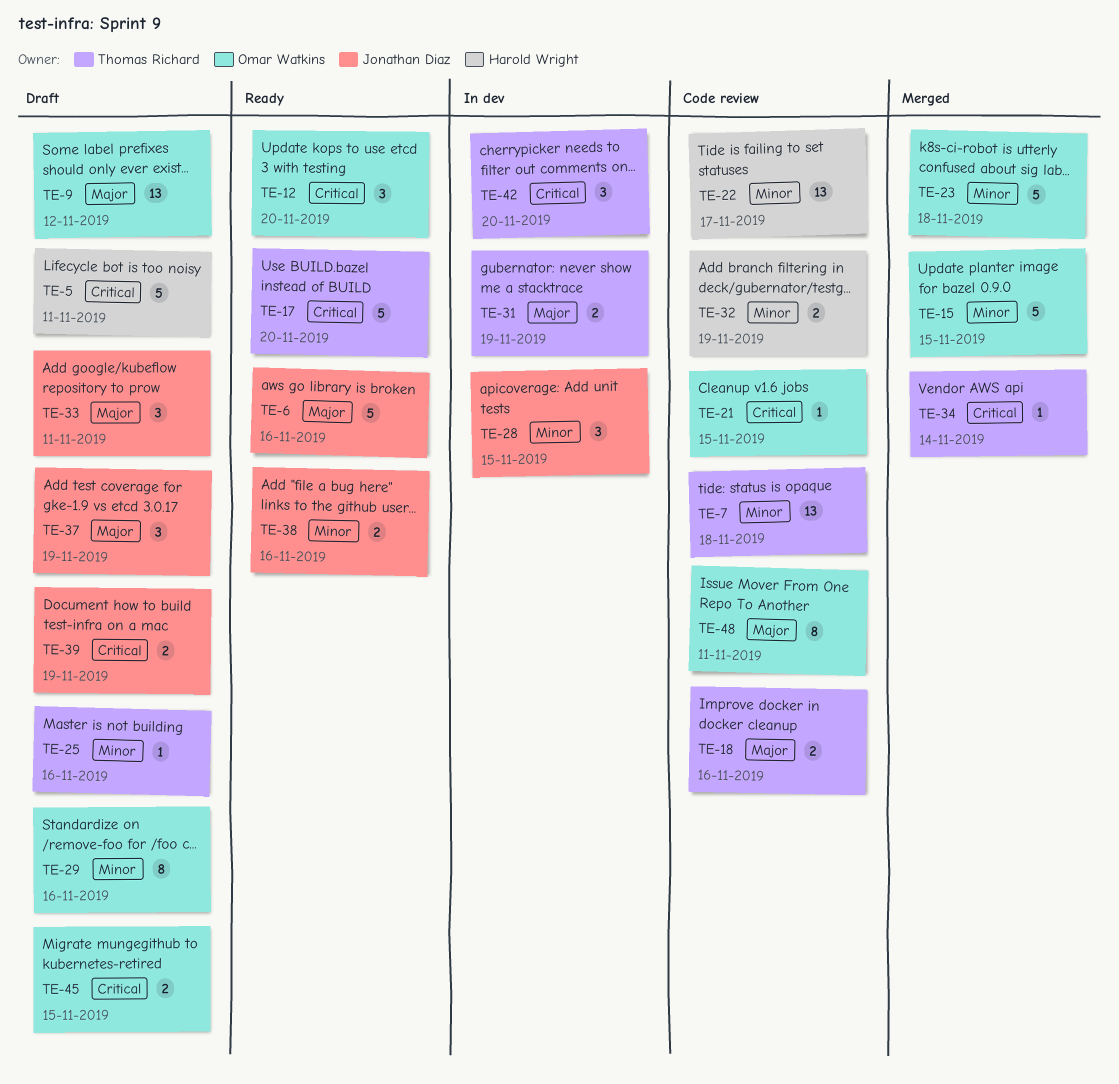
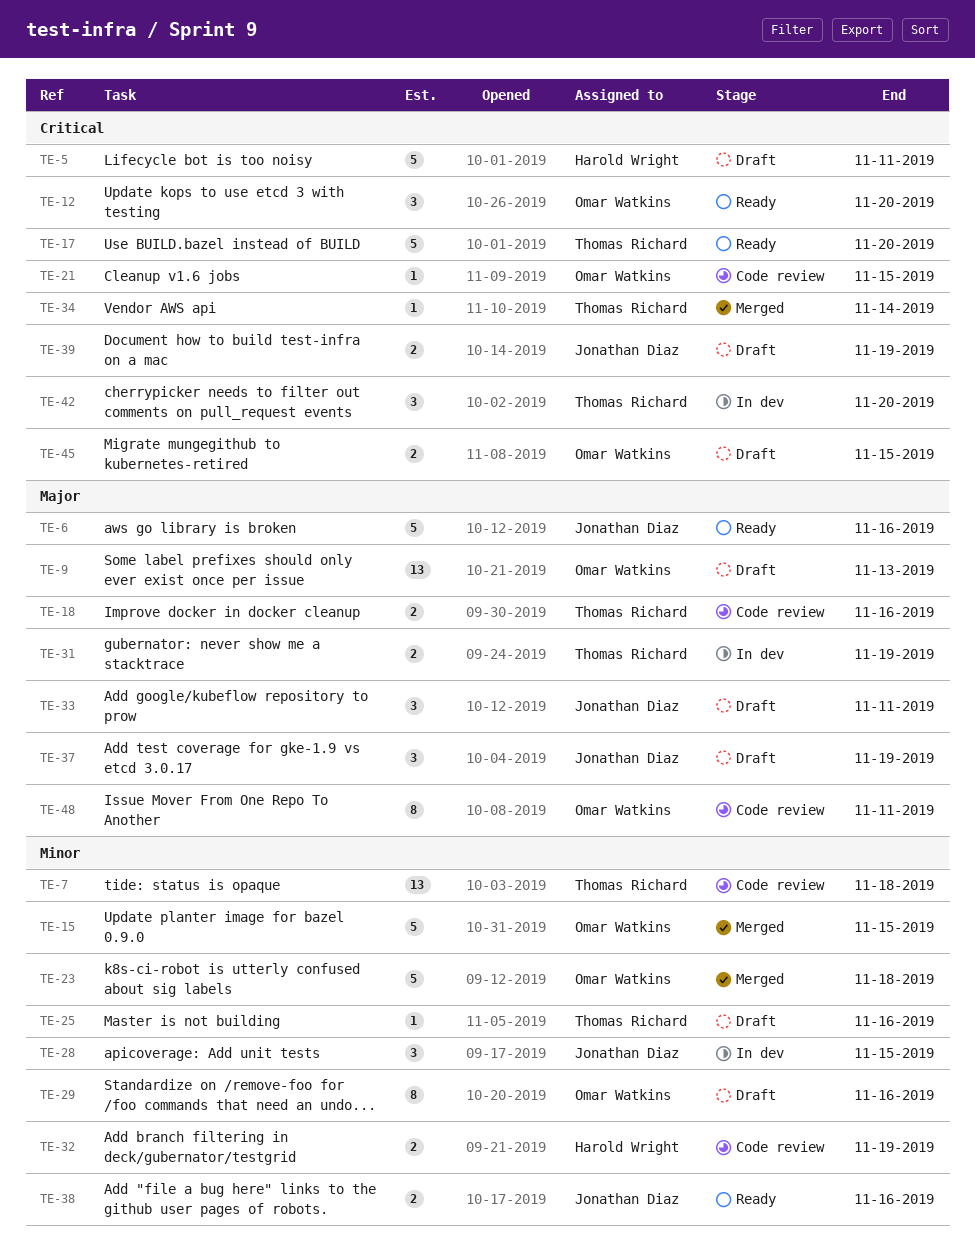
TE-9, due: Nov 12 -> Nov 13
TE-22: present -> none

